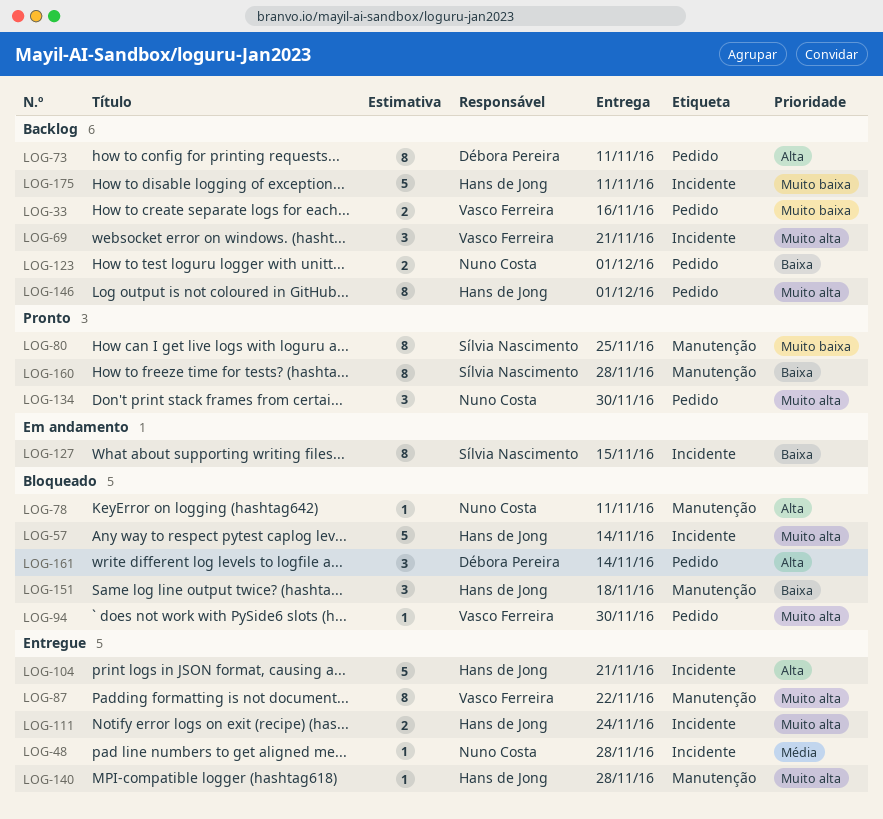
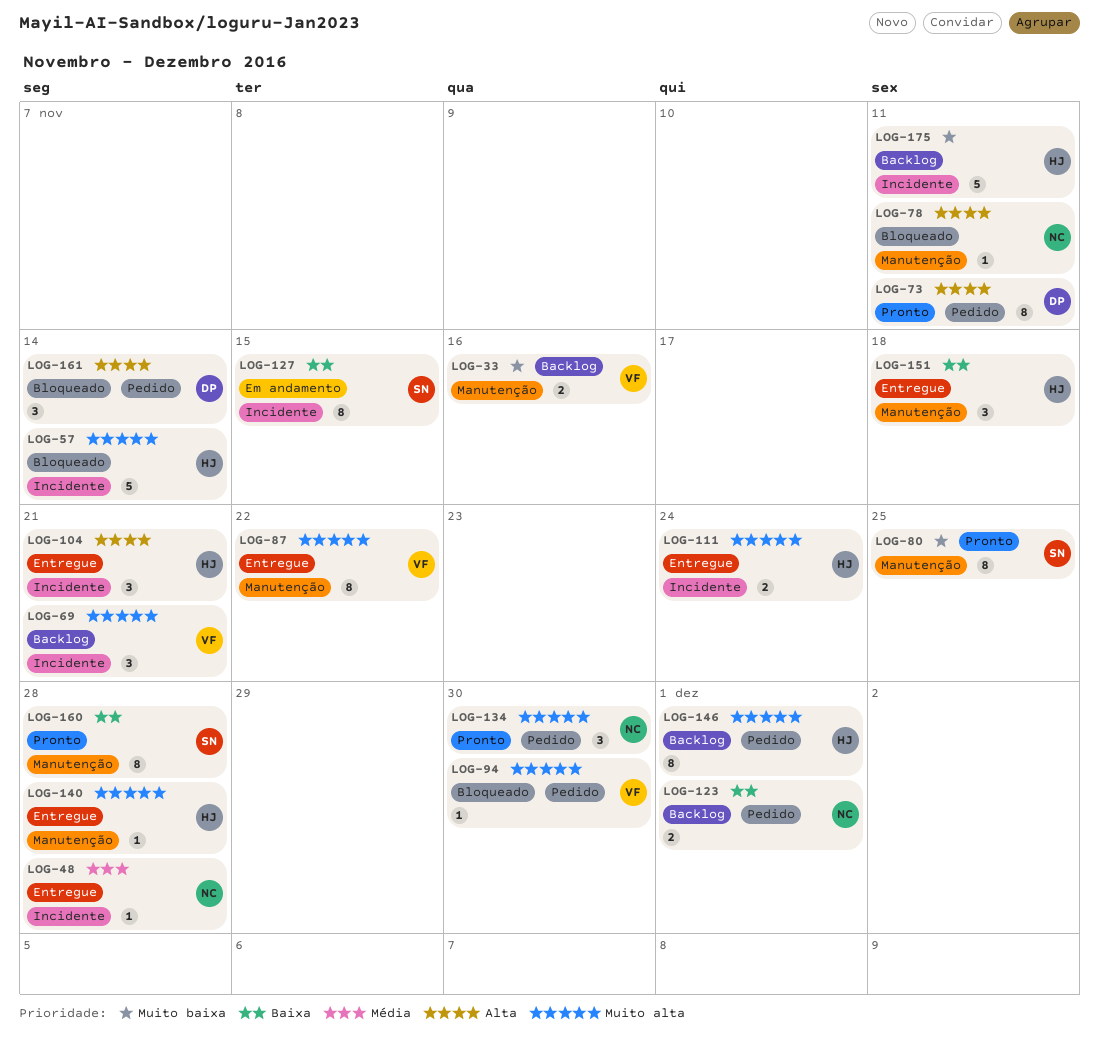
LOG-33, label: Pedido -> Manutenção
LOG-73, status: Backlog -> Pronto
LOG-104, estimate: 5 -> 3
LOG-151, status: Bloqueado -> Entregue

